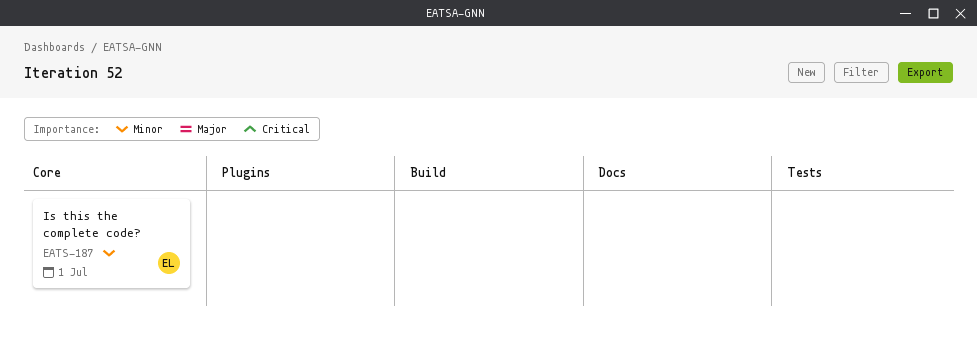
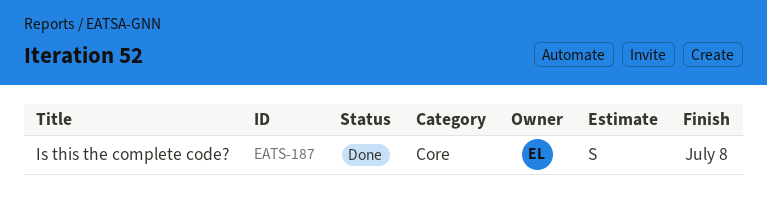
EATS-187, due: Jul 1 -> Jul 8

